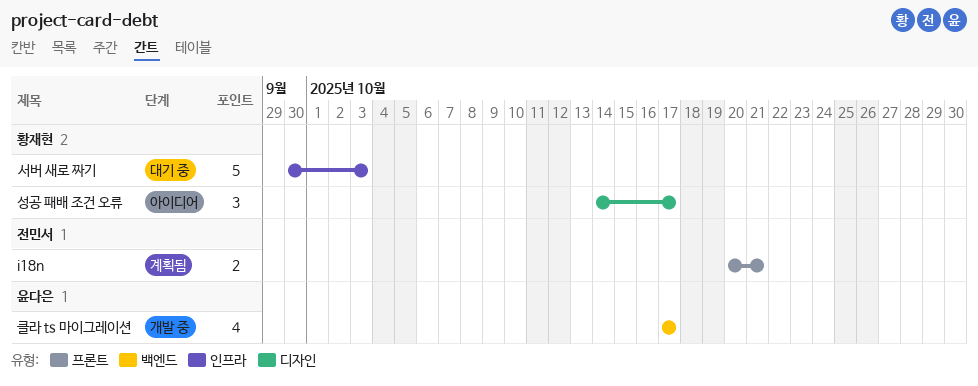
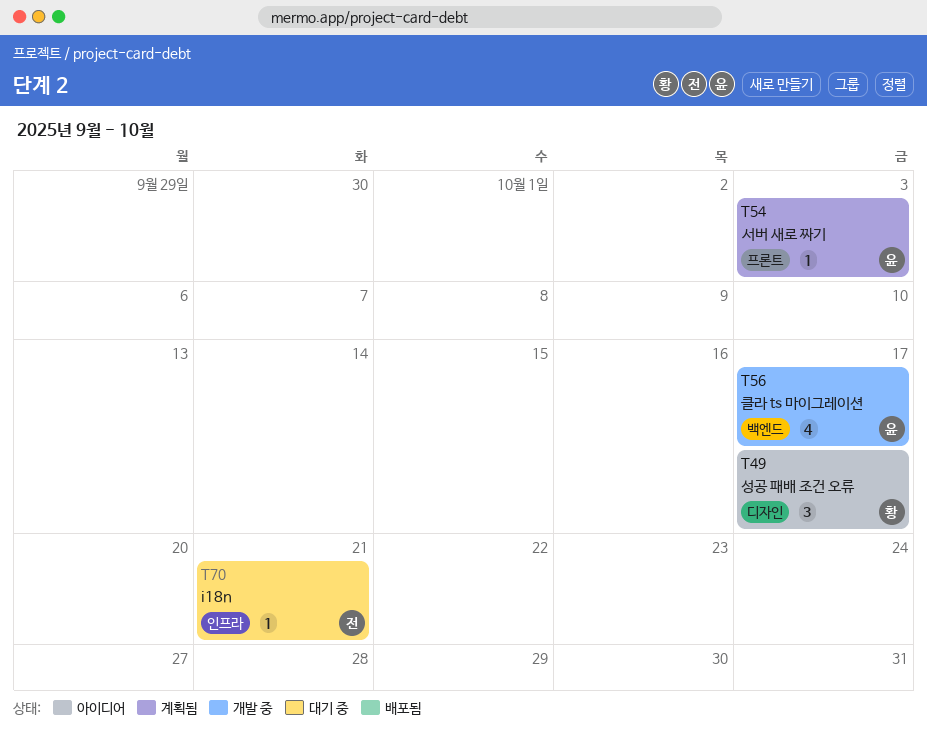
i18n, status: 계획됨 -> 대기 중
i18n, label: 프론트 -> 인프라
i18n, estimate: 2 -> 1
서버 새로 짜기, status: 대기 중 -> 계획됨
서버 새로 짜기, owner: 황재현 -> 윤다은
서버 새로 짜기, label: 인프라 -> 프론트
서버 새로 짜기, estimate: 5 -> 1

